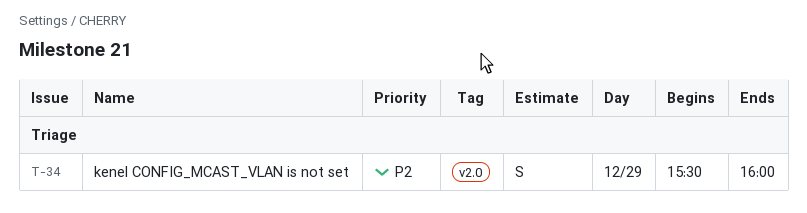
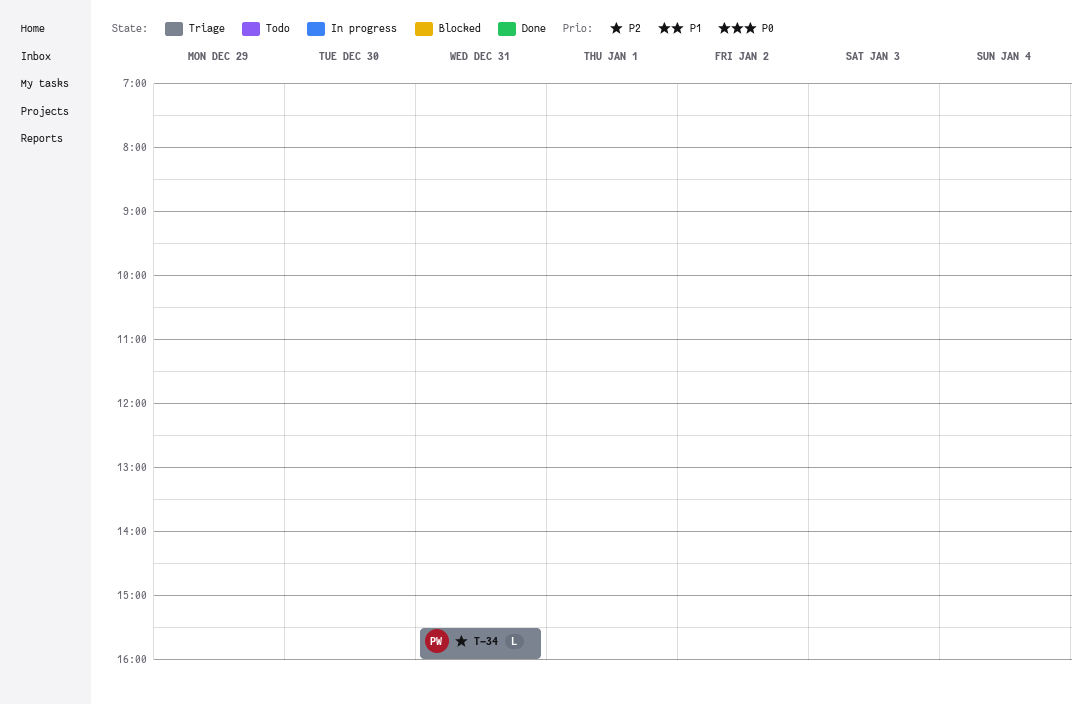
T-34, estimate: S -> L
T-34, day: Dec 29 -> Dec 31

